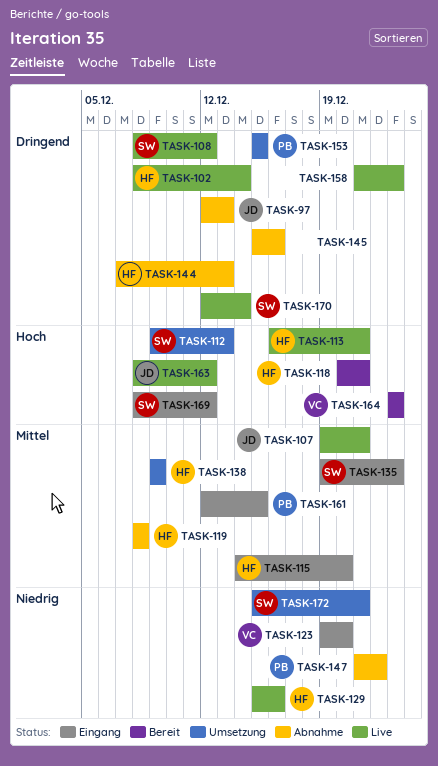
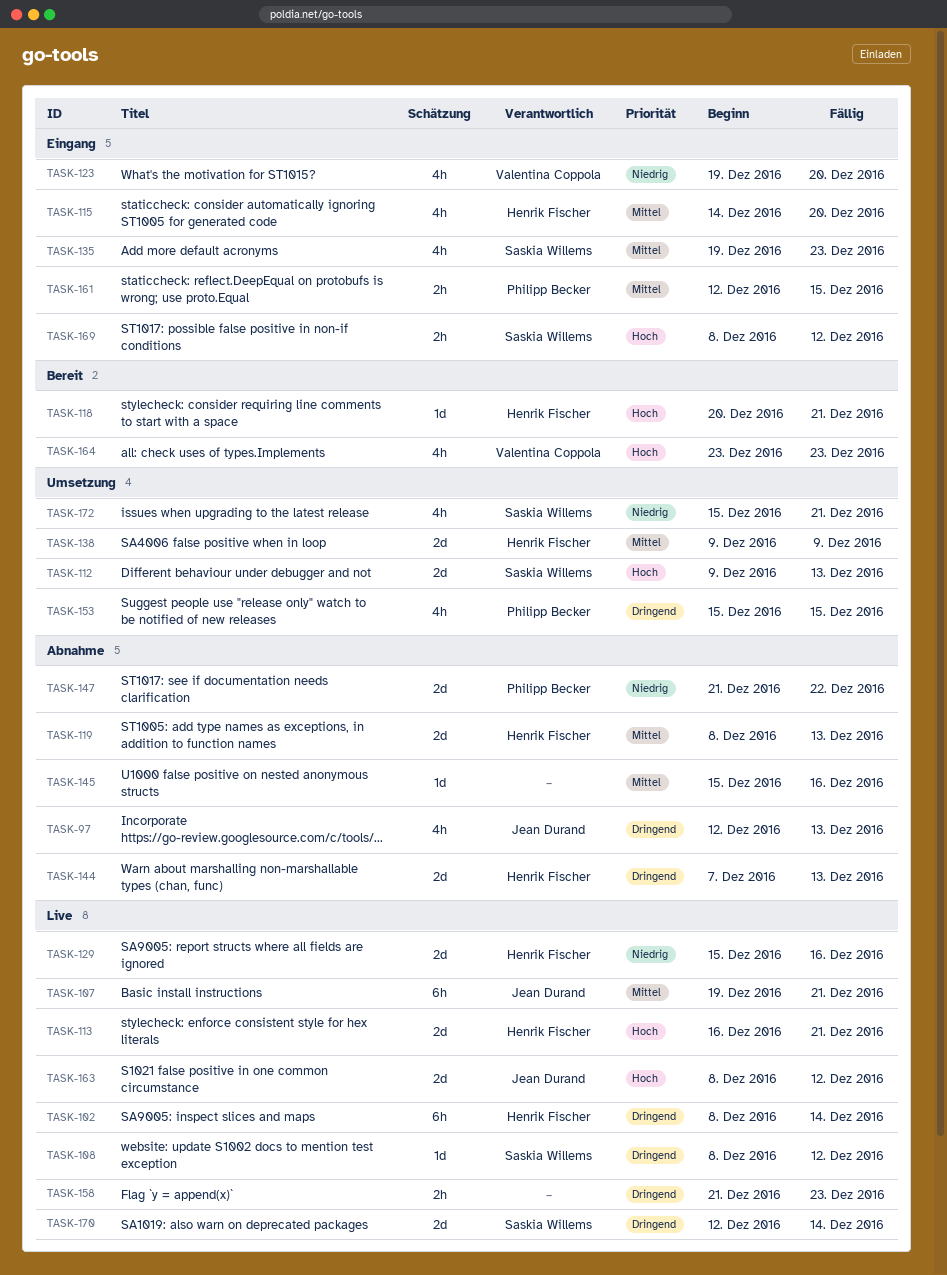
TASK-119, due: Dec 8 -> Dec 13
TASK-145, priority: Dringend -> Mittel

